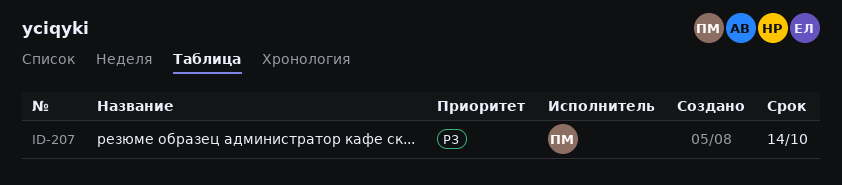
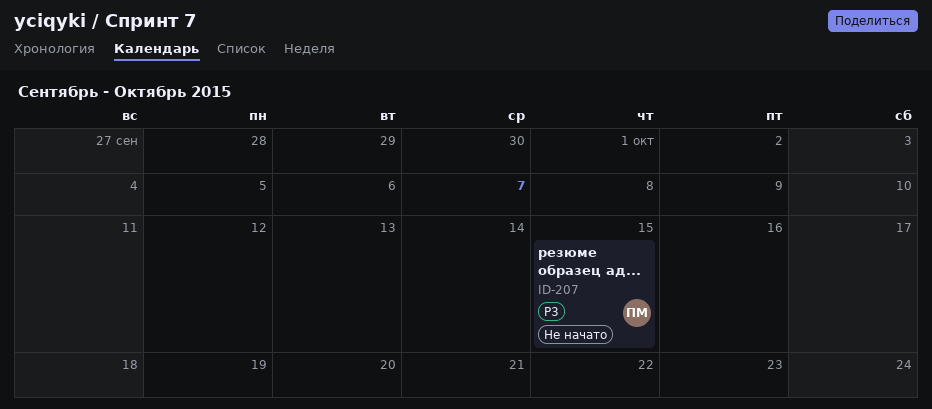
ID-207, due: Oct 14 -> Oct 15

